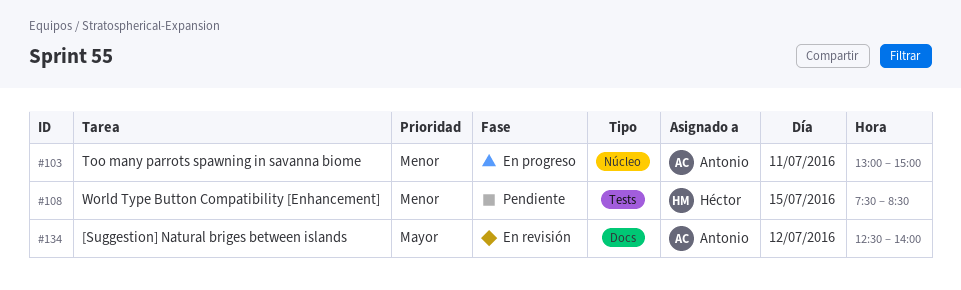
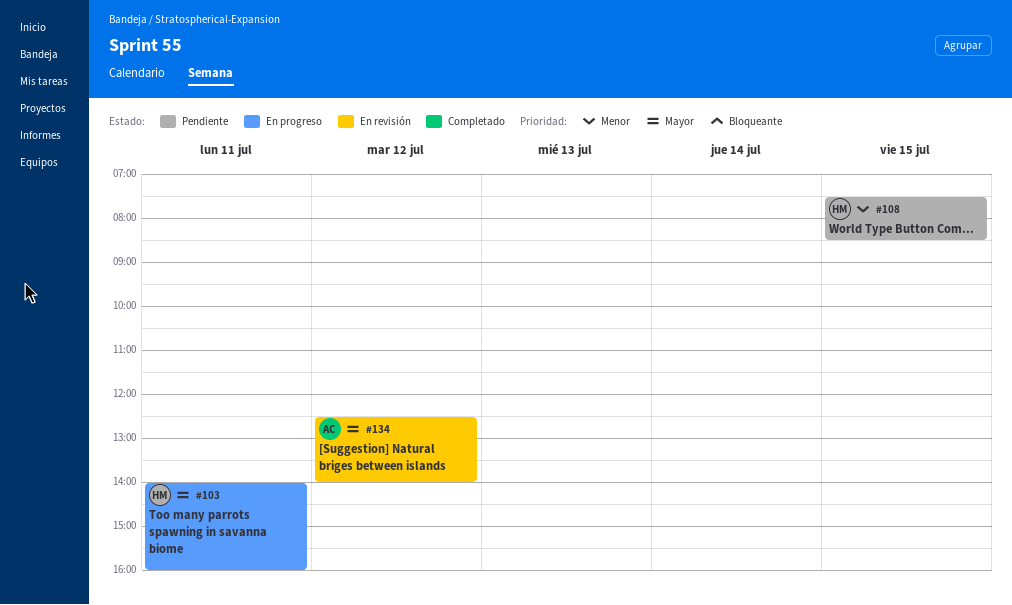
#103, owner: Antonio -> Héctor
#103, priority: Menor -> Mayor
#103, begins: 13:00 -> 14:00
#103, ends: 15:00 -> 16:00

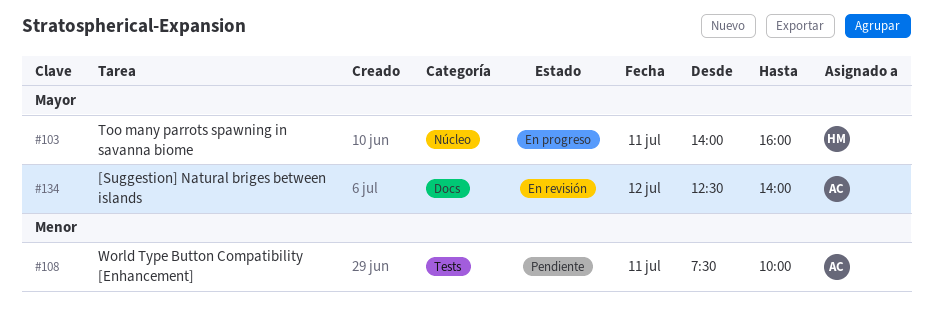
#108, owner: HM -> AC
#108, day: Jul 15 -> Jul 11
#108, ends: 08:30 -> 10:00

